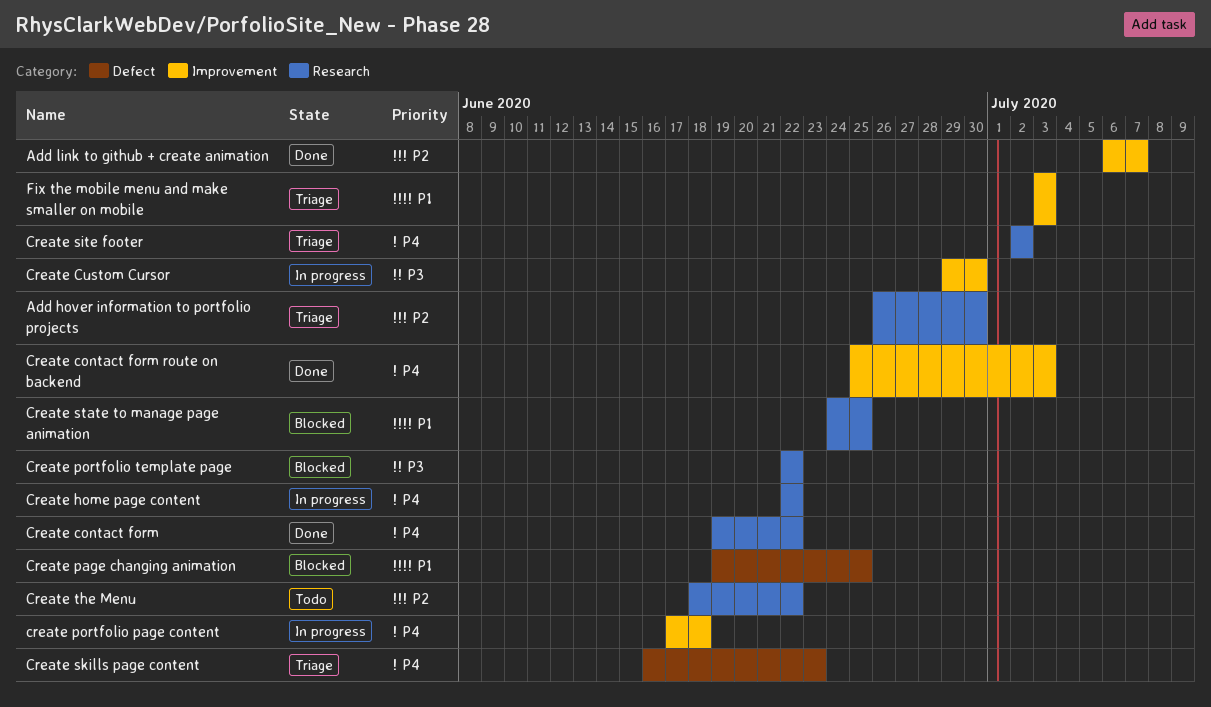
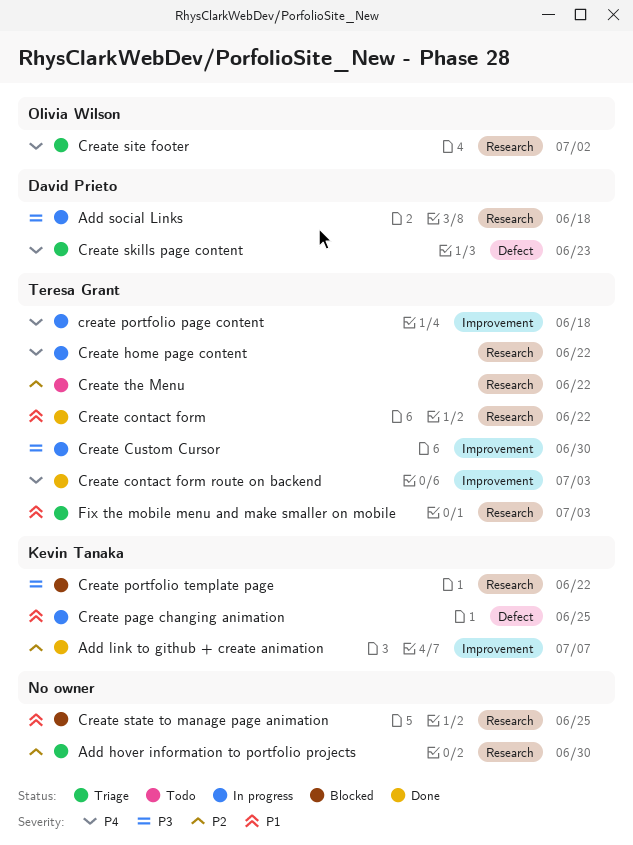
Add social Links: none -> present
Create contact form, priority: P4 -> P1
Create page changing animation, status: Blocked -> In progress
Fix the mobile menu and make smaller on mobile, label: Improvement -> Research

